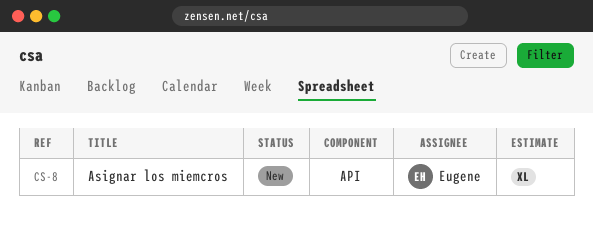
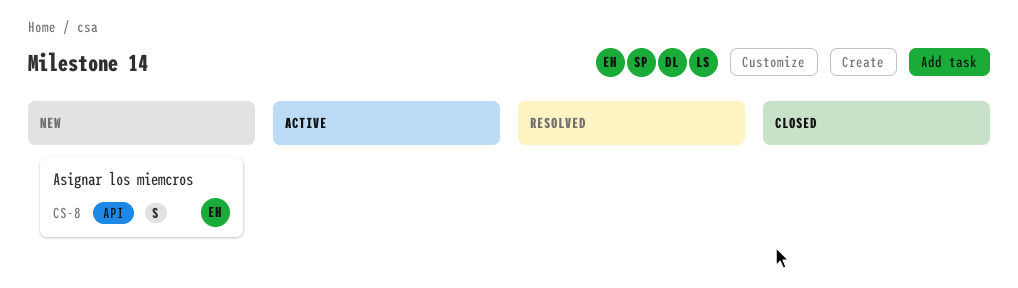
CS-8, estimate: XL -> S

